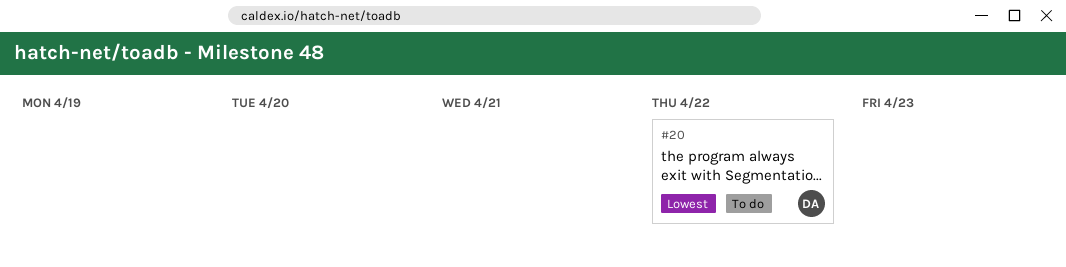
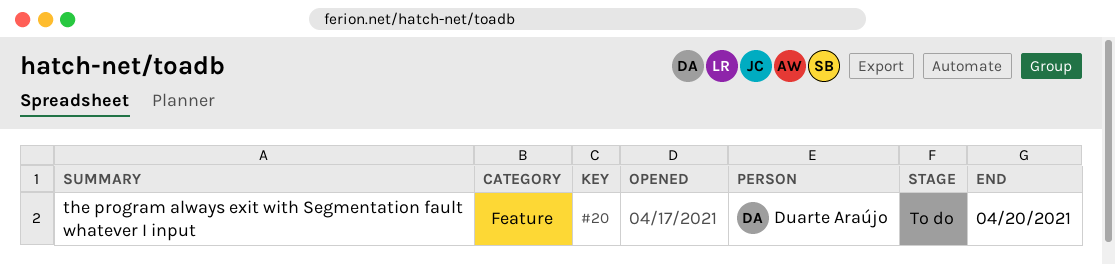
#20, due: Apr 22 -> Apr 20

